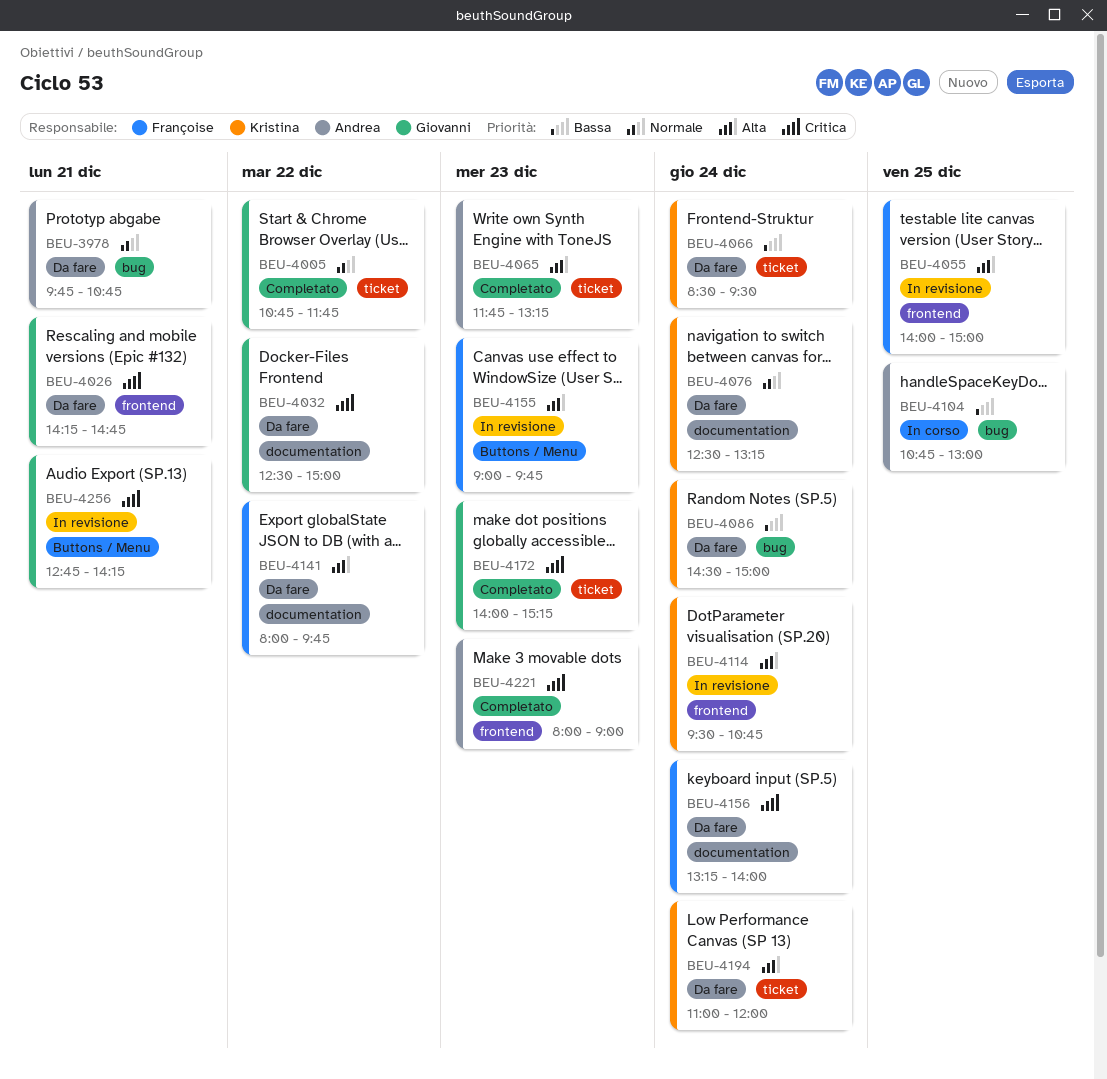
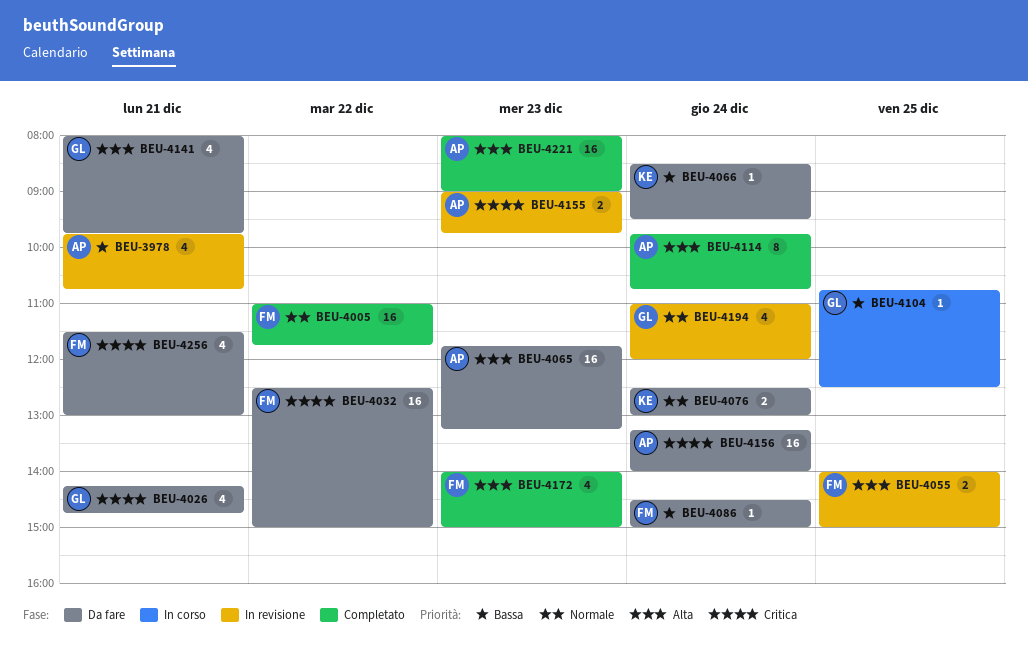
BEU-3978, status: Da fare -> In revisione
BEU-3978, priority: Normale -> Bassa
BEU-4005, owner: Giovanni -> Françoise
BEU-4005, begins: 10:45 -> 11:00
BEU-4032, owner: Giovanni -> Françoise
BEU-4065, status: Completato -> Da fare
BEU-4076, ends: 13:15 -> 13:00
BEU-4086, owner: Kristina -> Françoise
BEU-4104, owner: Andrea -> Giovanni
BEU-4104, ends: 13:00 -> 12:30
BEU-4114, status: In revisione -> Completato
BEU-4114, owner: Kristina -> Andrea
BEU-4114, begins: 09:30 -> 09:45
BEU-4141, owner: Françoise -> Giovanni
BEU-4141, day: Dec 22 -> Dec 21
BEU-4155, owner: Françoise -> Andrea
BEU-4155, priority: Alta -> Critica
BEU-4156, owner: Françoise -> Andrea
BEU-4172, owner: Giovanni -> Françoise
BEU-4172, priority: Critica -> Alta
BEU-4172, ends: 15:15 -> 15:00
BEU-4194, status: Da fare -> In revisione
BEU-4194, owner: Kristina -> Giovanni
BEU-4194, priority: Alta -> Normale
BEU-4221, priority: Critica -> Alta
BEU-4256, status: In revisione -> Da fare
BEU-4256, owner: Giovanni -> Françoise
BEU-4256, begins: 12:45 -> 11:30
BEU-4256, ends: 14:15 -> 13:00

